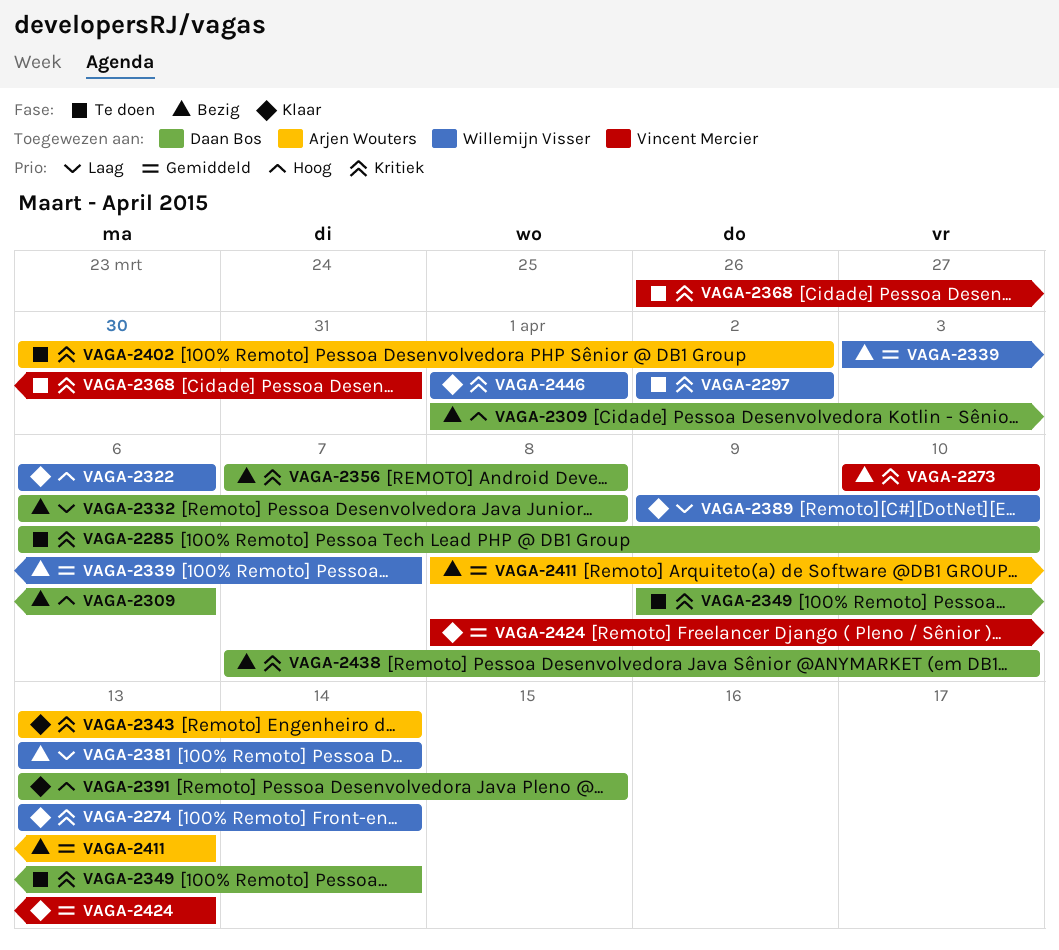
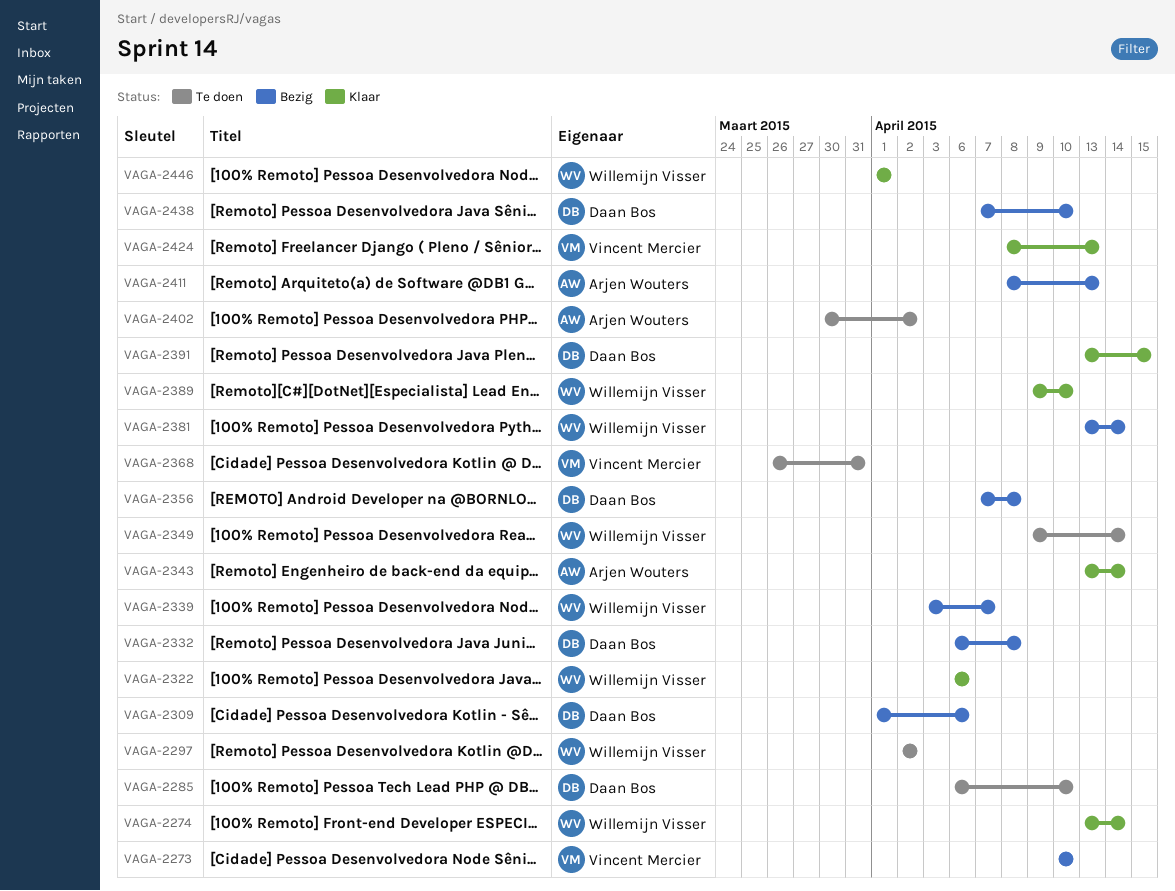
VAGA-2349, owner: Daan Bos -> Willemijn Visser

